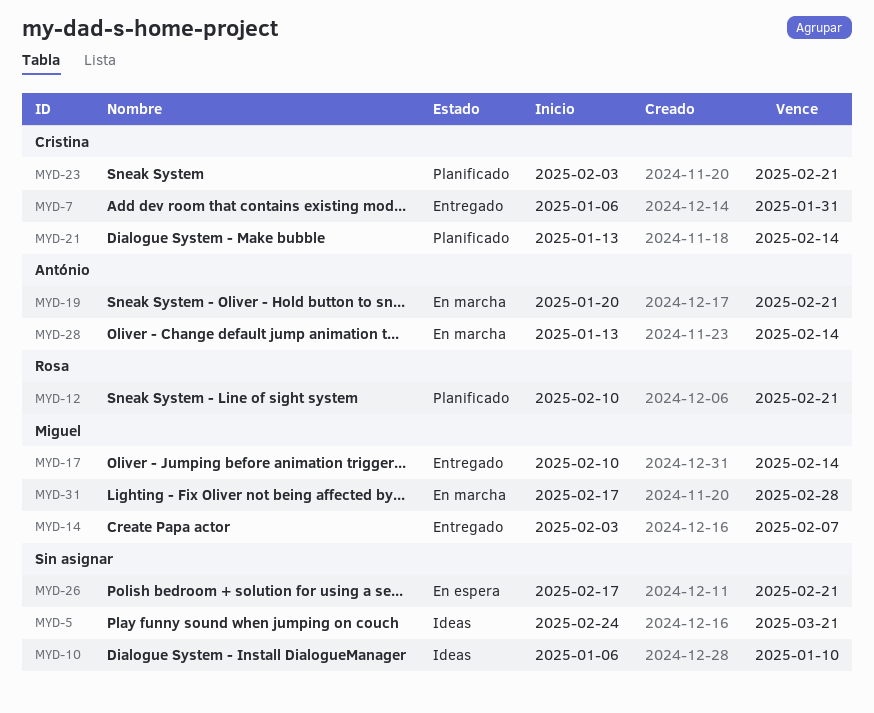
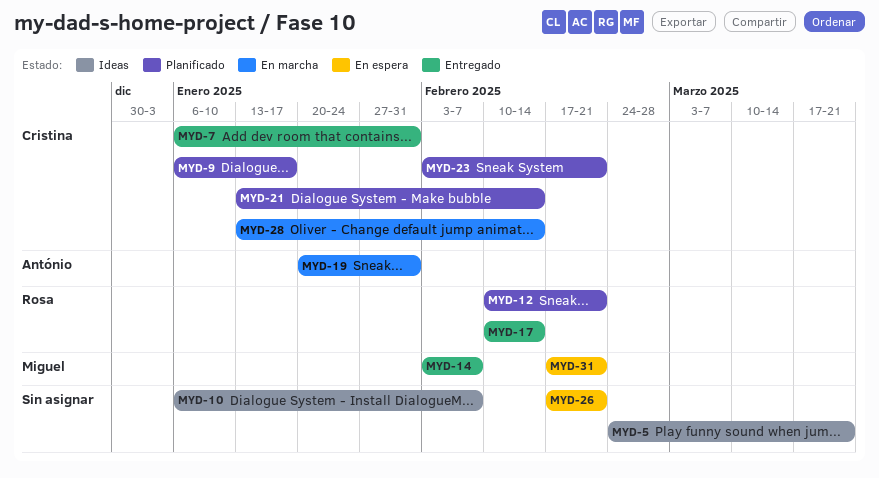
MYD-9: none -> present
MYD-10, due: Jan 10 -> Feb 7
MYD-17, owner: Miguel -> Rosa
MYD-19, due: Feb 21 -> Jan 31
MYD-28, owner: António -> Cristina
MYD-31, status: En marcha -> En espera
MYD-31, due: Feb 28 -> Feb 21

